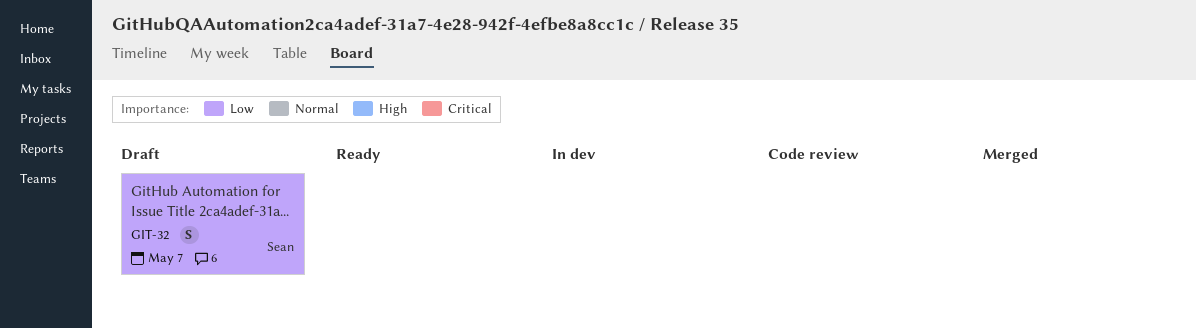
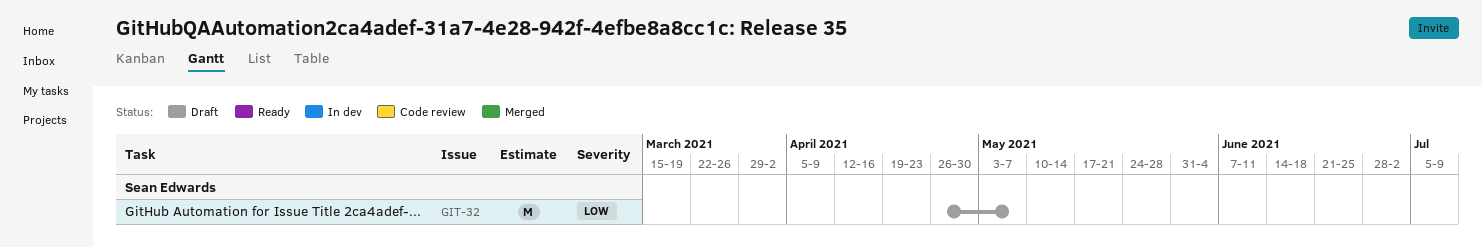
GIT-32, estimate: S -> M

